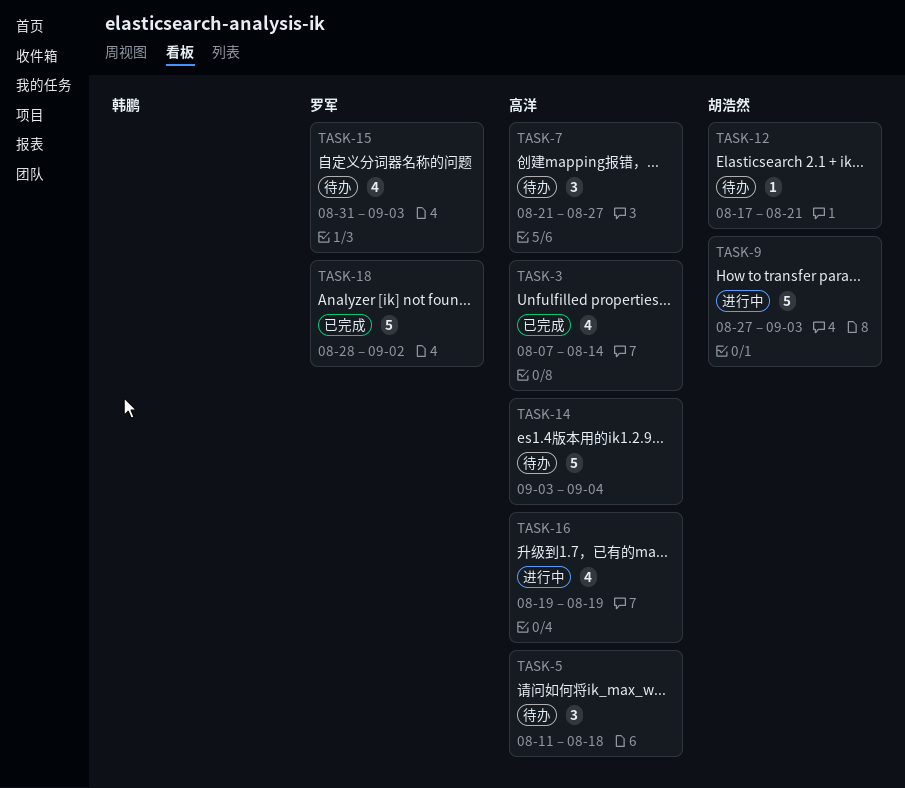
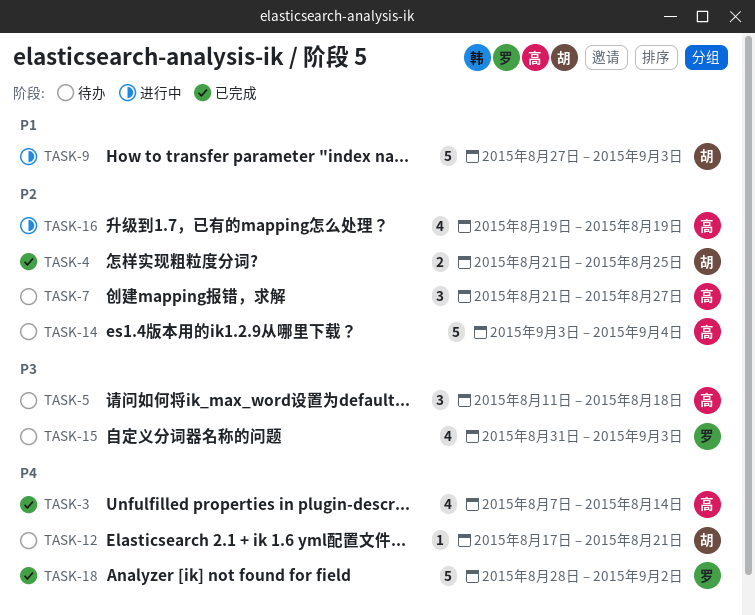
TASK-4: none -> present

